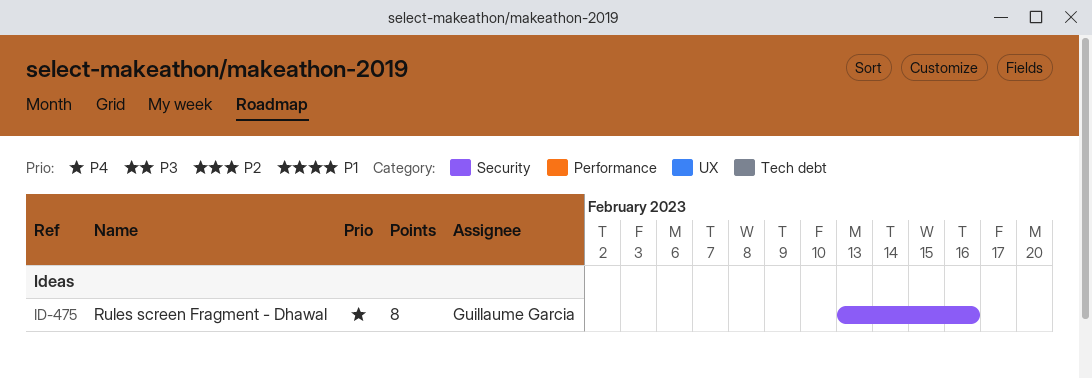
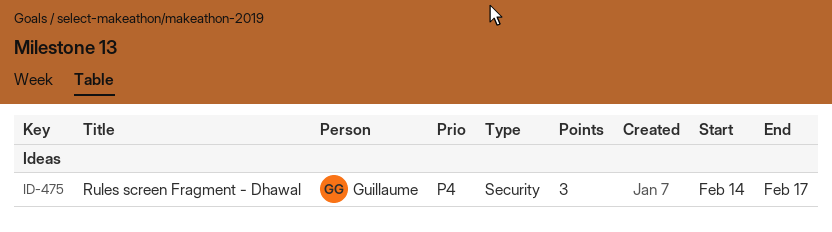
ID-475, estimate: 8 -> 3
ID-475, start: Feb 13 -> Feb 14
ID-475, due: Feb 16 -> Feb 17

